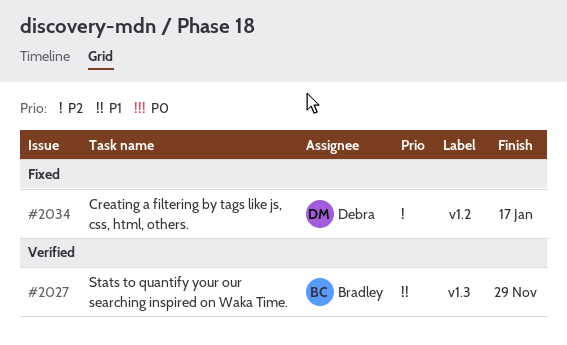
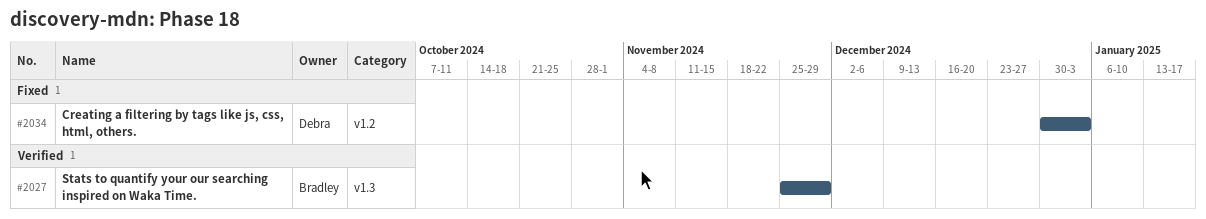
#2034, due: Jan 17 -> Jan 3

